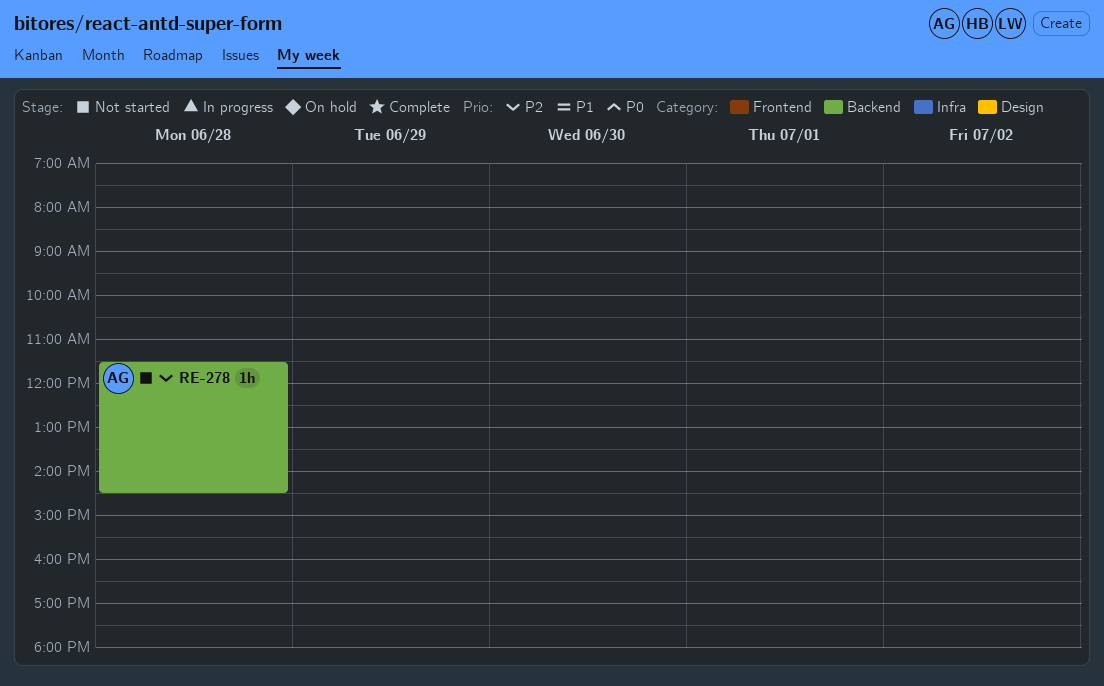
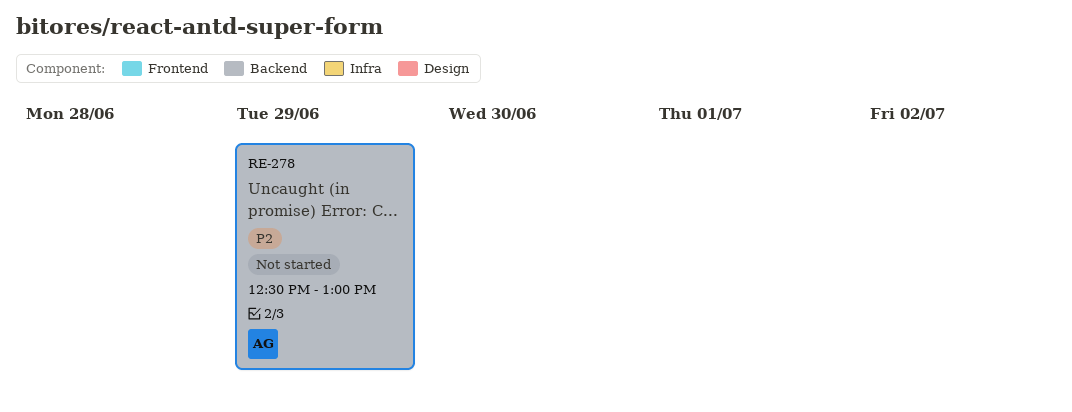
RE-278, day: Jun 28 -> Jun 29
RE-278, begins: 11:30 -> 12:30
RE-278, ends: 14:30 -> 13:00

